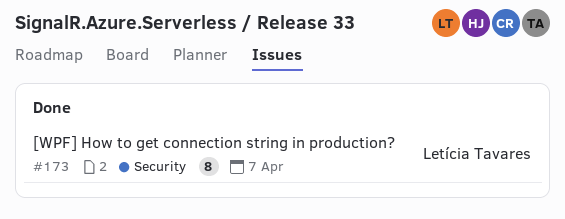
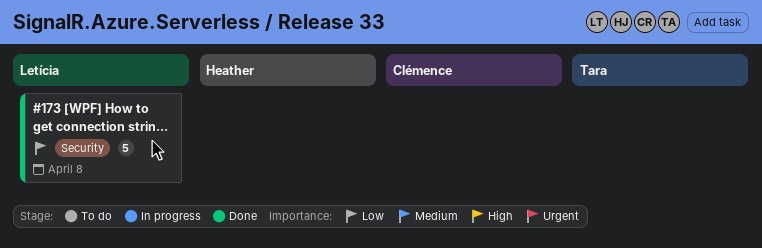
#173, estimate: 8 -> 5
#173, due: Apr 7 -> Apr 8

